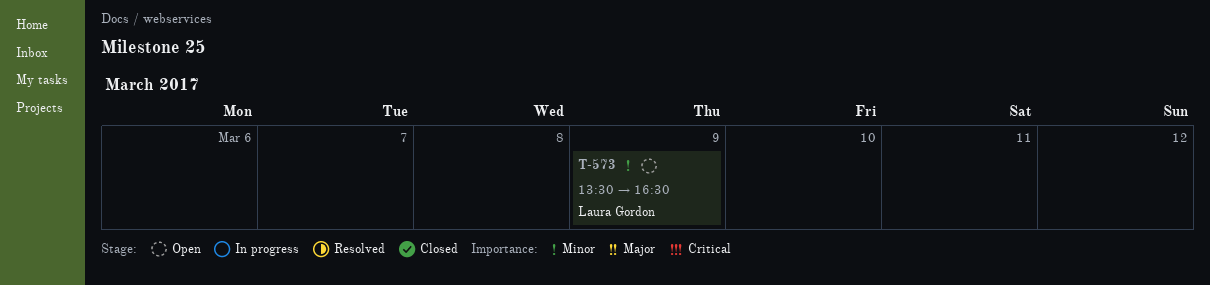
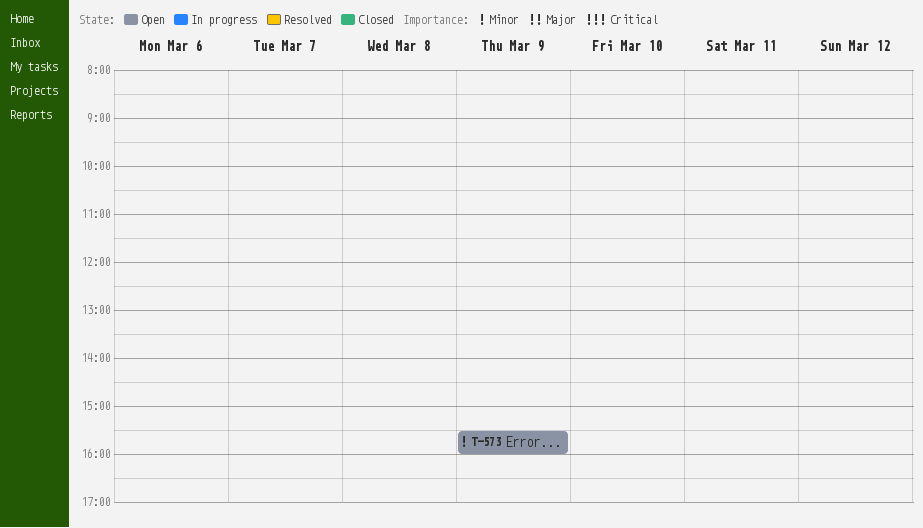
T-573, begins: 13:30 -> 15:30
T-573, ends: 16:30 -> 16:00

